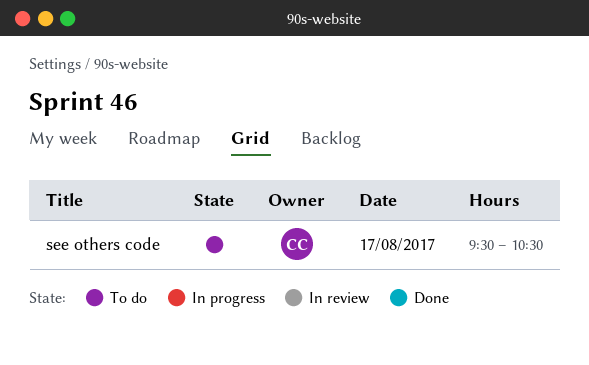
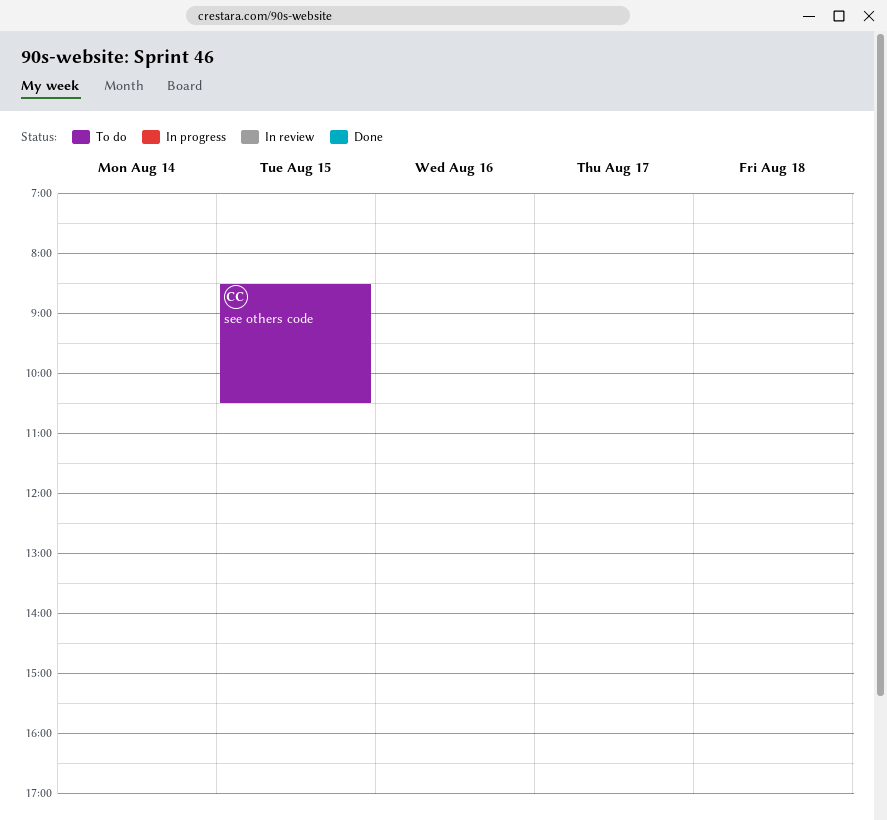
see others code, day: Aug 17 -> Aug 15
see others code, begins: 09:30 -> 08:30

